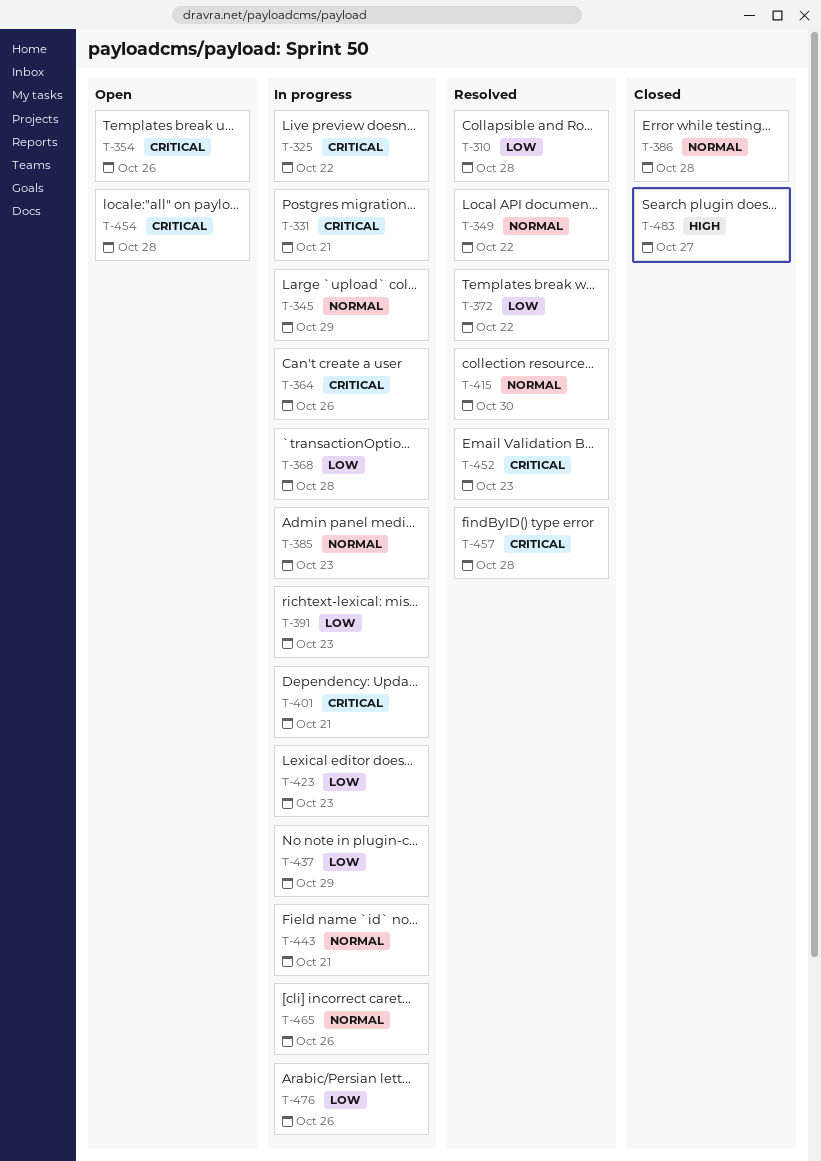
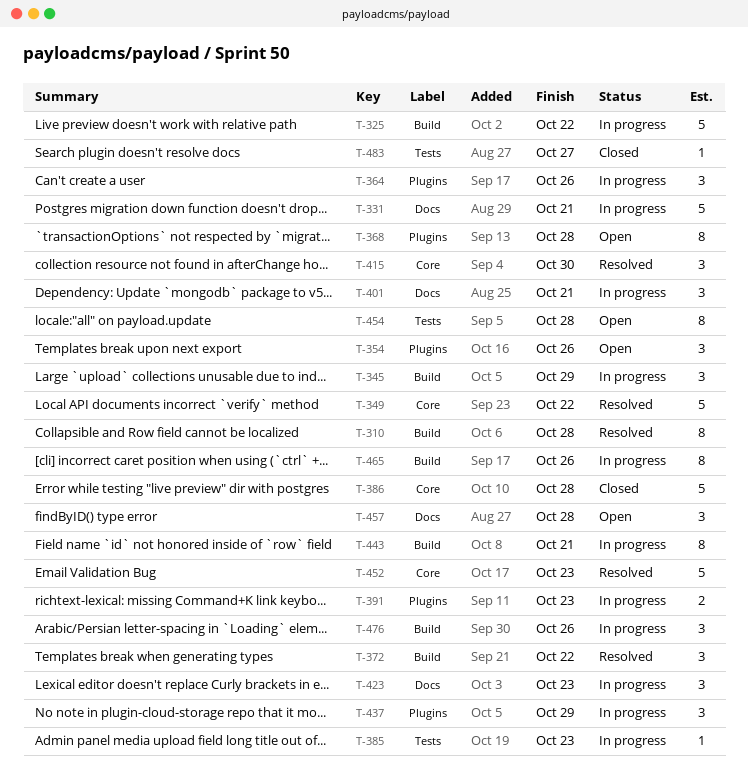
T-368, status: In progress -> Open
T-457, status: Resolved -> Open

